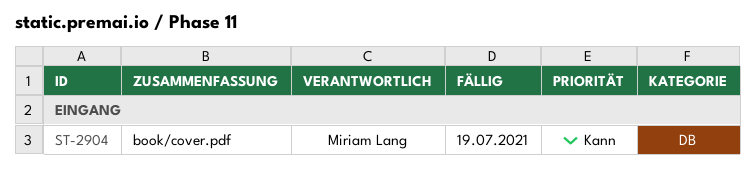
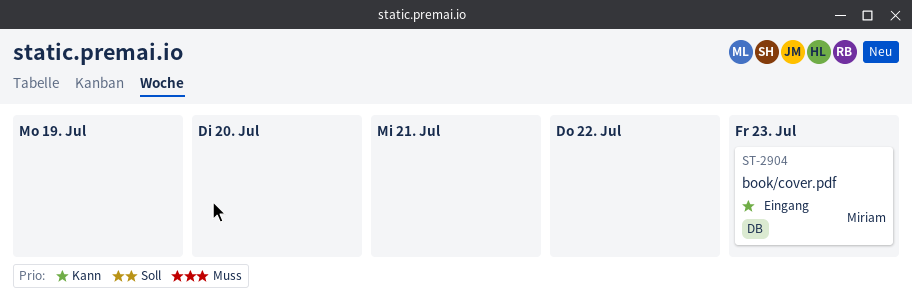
ST-2904, due: Jul 19 -> Jul 23

